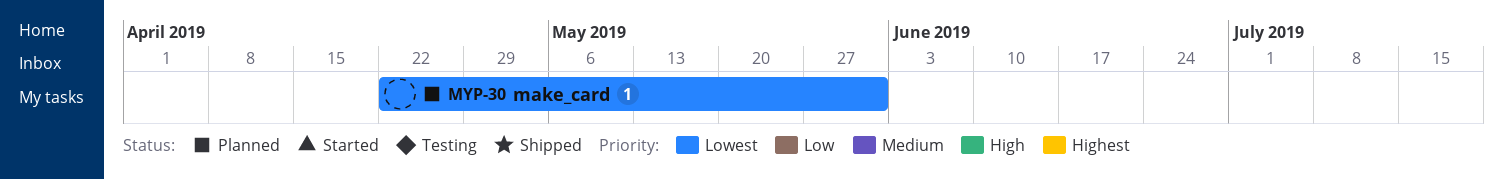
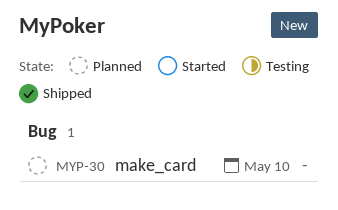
MYP-30, due: May 31 -> May 10

